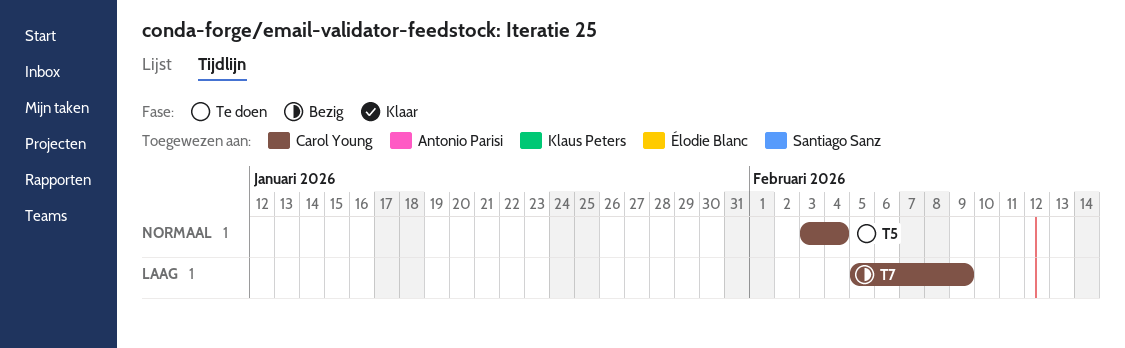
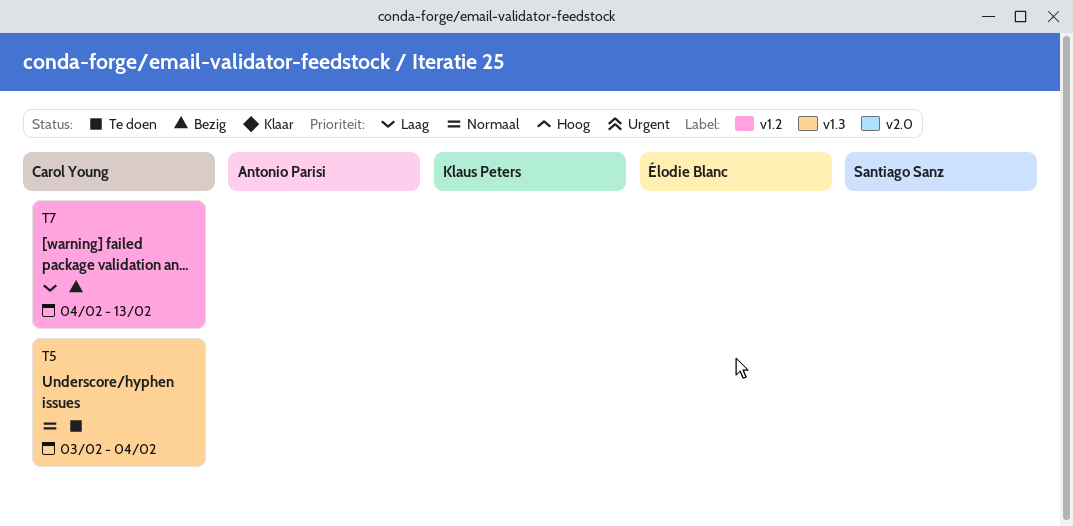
T7, start: Feb 5 -> Feb 4
T7, due: Feb 9 -> Feb 13

